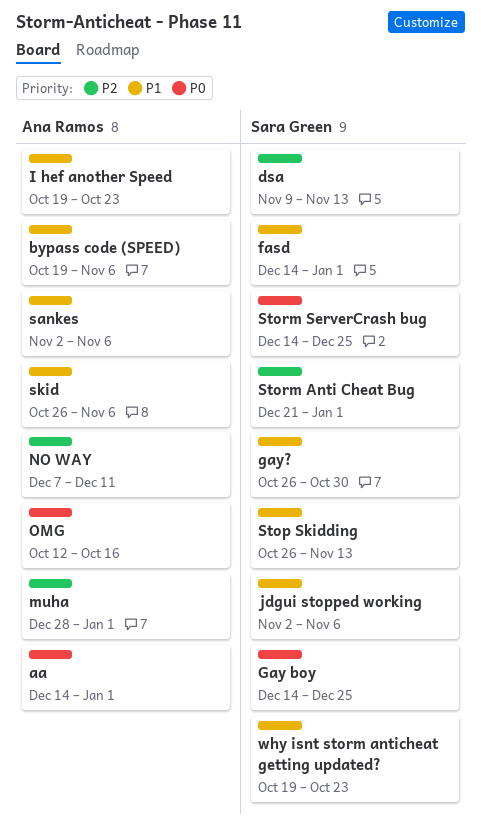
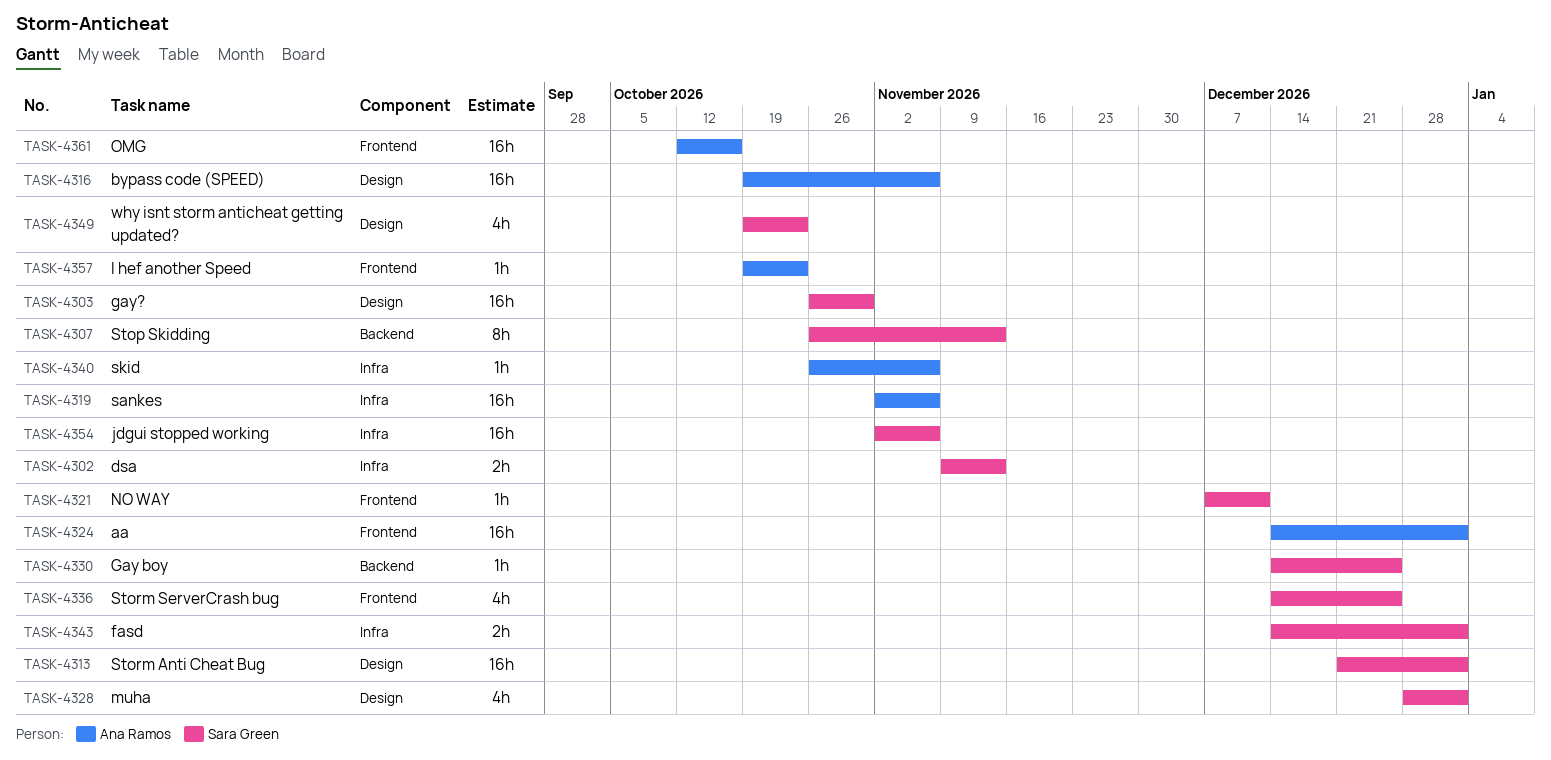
muha, owner: Ana Ramos -> Sara Green
NO WAY, owner: Ana Ramos -> Sara Green

